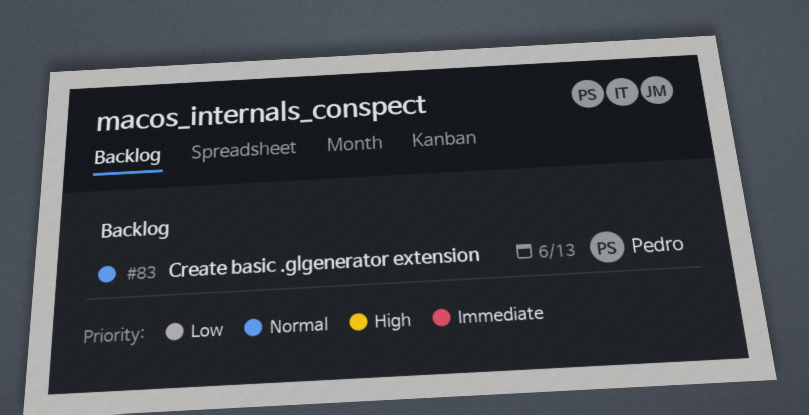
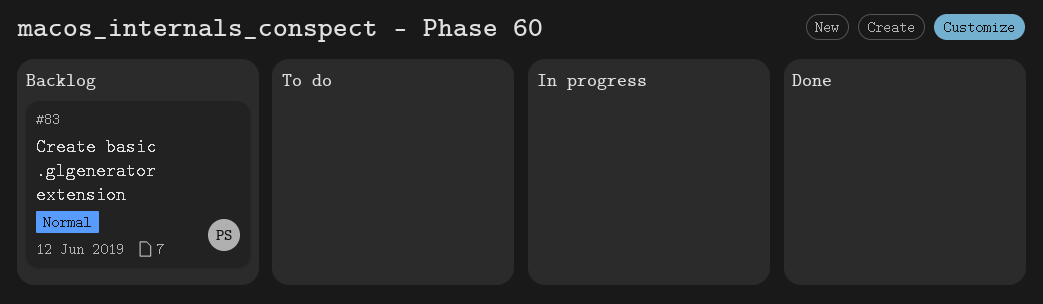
#83, due: Jun 13 -> Jun 12

